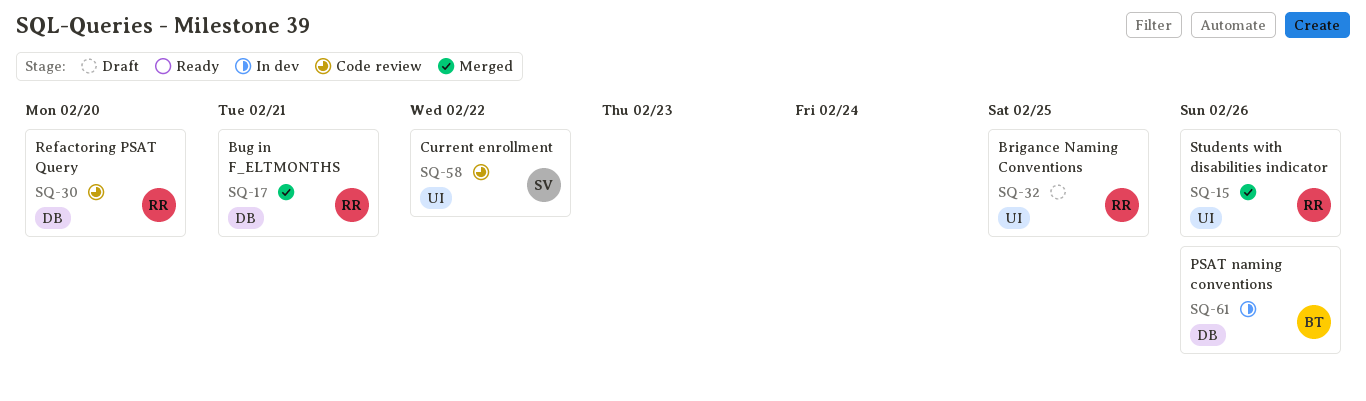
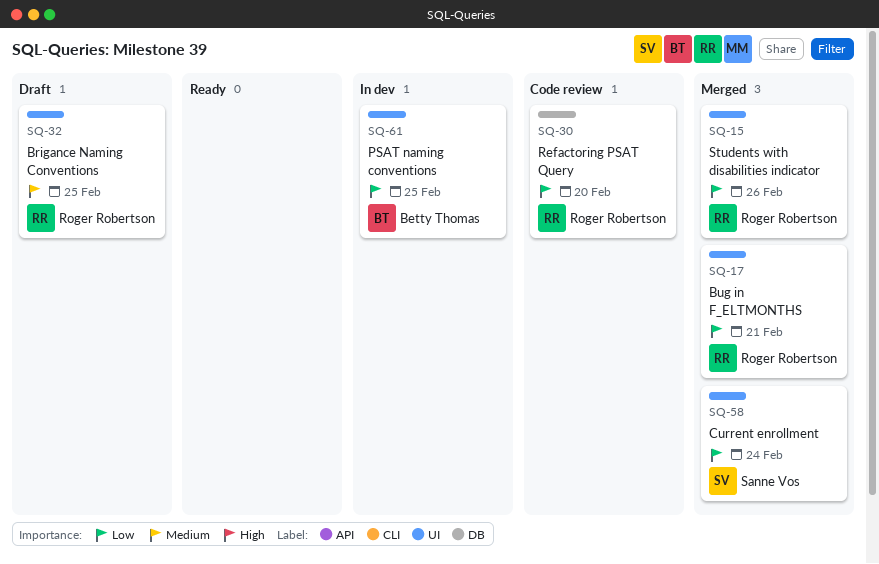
SQ-17, label: DB -> UI
SQ-58, status: Code review -> Merged
SQ-58, due: Feb 22 -> Feb 24
SQ-61, label: DB -> UI
SQ-61, due: Feb 26 -> Feb 25

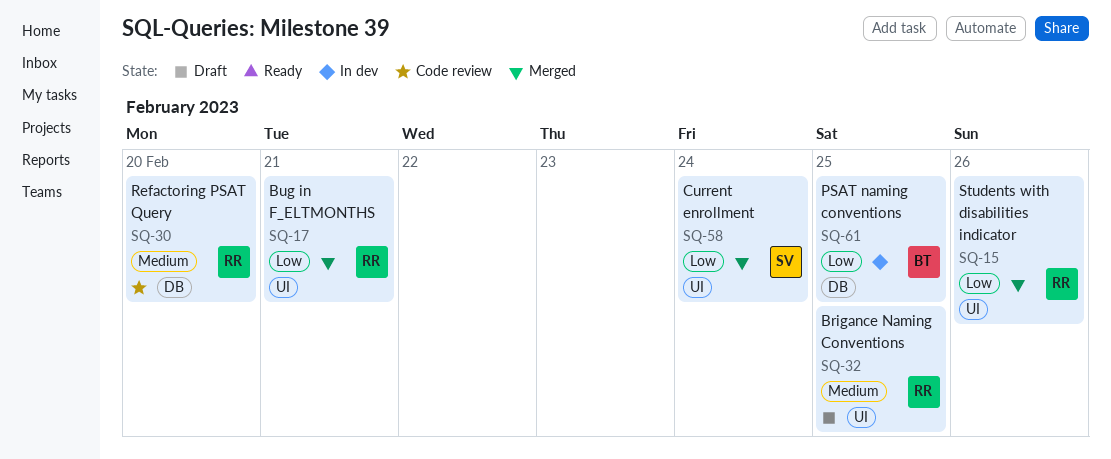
SQ-30, priority: Low -> Medium
SQ-61, label: UI -> DB

